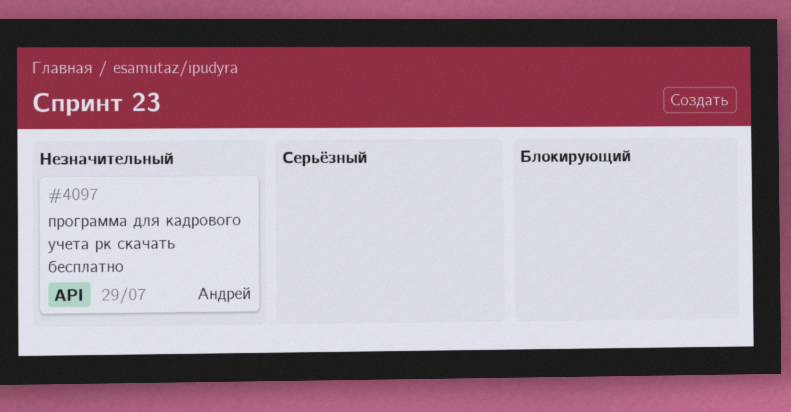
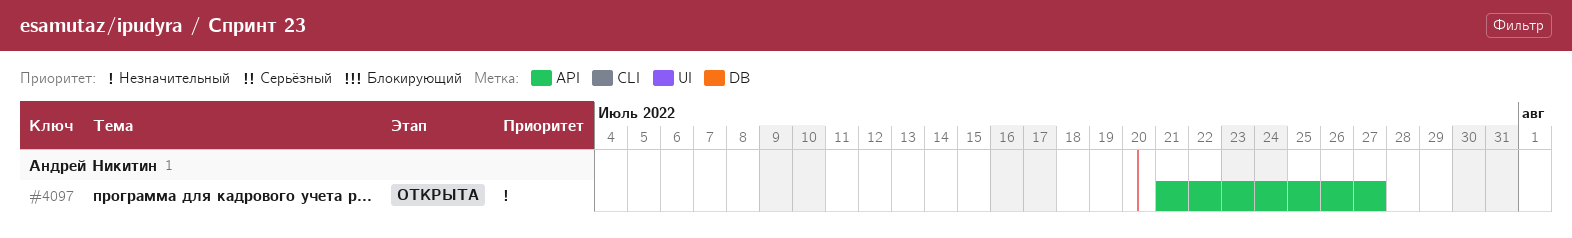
#4097, due: Jul 29 -> Jul 27

